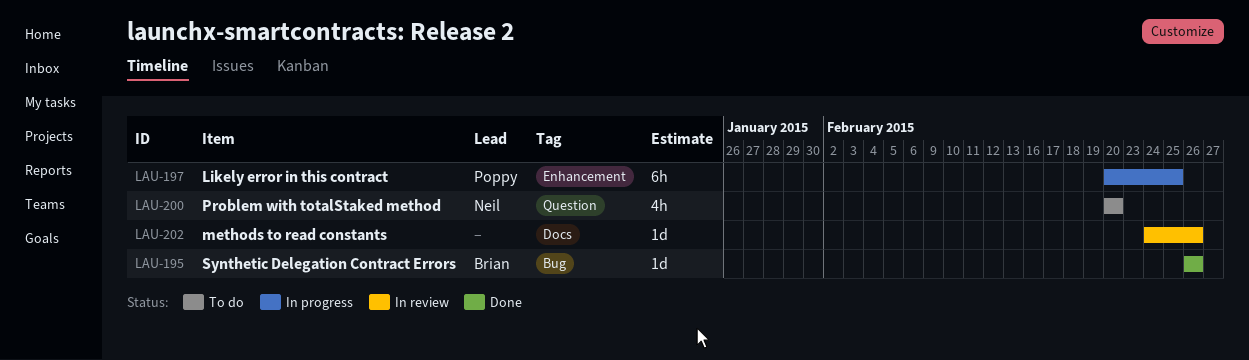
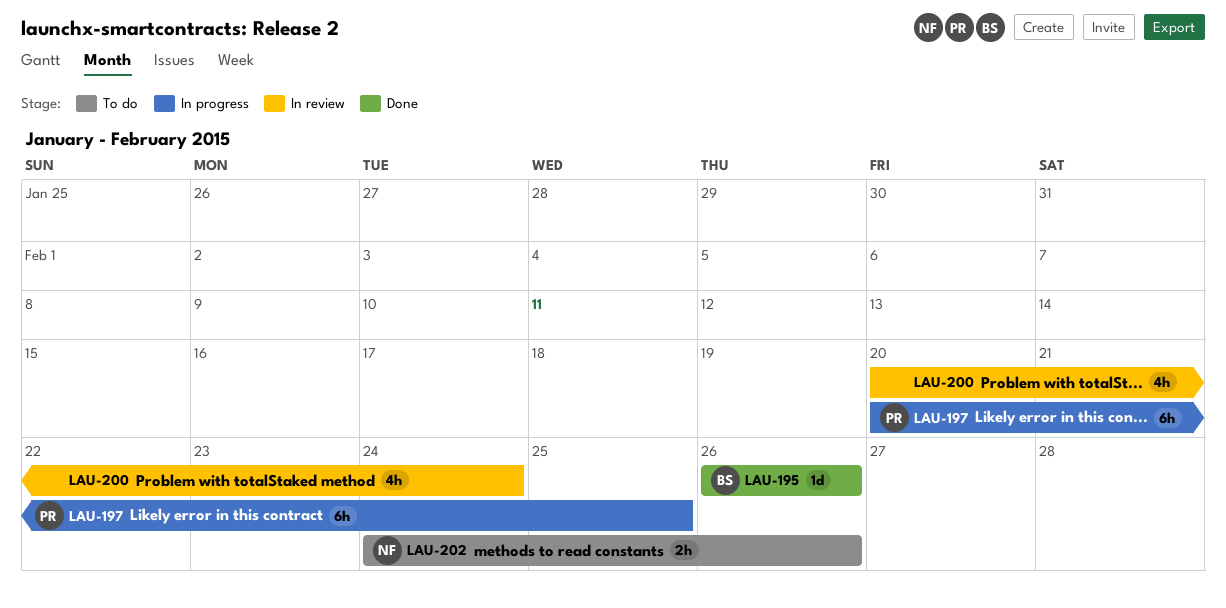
LAU-200, status: To do -> In review
LAU-200, owner: Neil -> none
LAU-200, due: Feb 20 -> Feb 24
LAU-202, status: In review -> To do
LAU-202, owner: none -> Neil
LAU-202, estimate: 1d -> 2h

